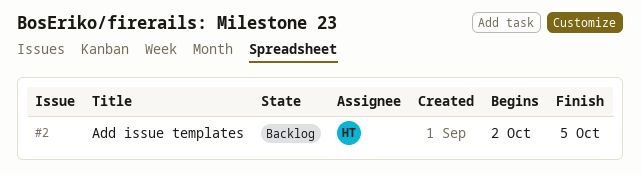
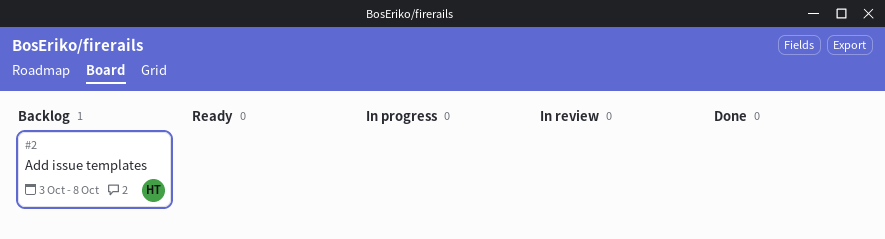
#2, start: Oct 2 -> Oct 3
#2, due: Oct 5 -> Oct 8

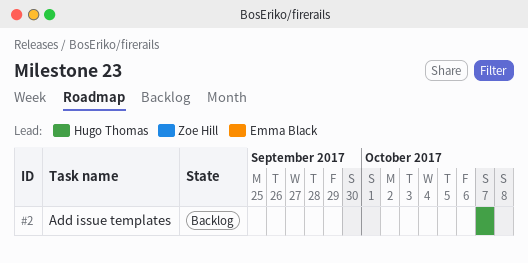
#2, start: Oct 3 -> Oct 7
#2, due: Oct 8 -> Oct 7

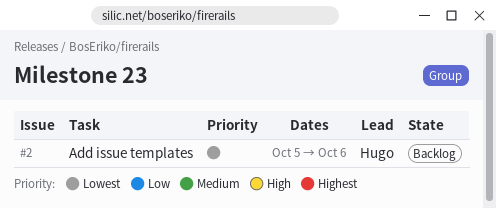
#2, start: Oct 7 -> Oct 5
#2, due: Oct 7 -> Oct 6

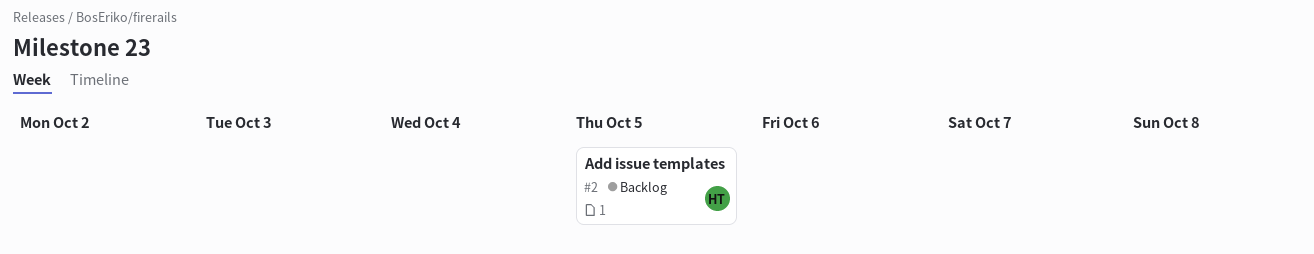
#2, due: Oct 6 -> Oct 5

